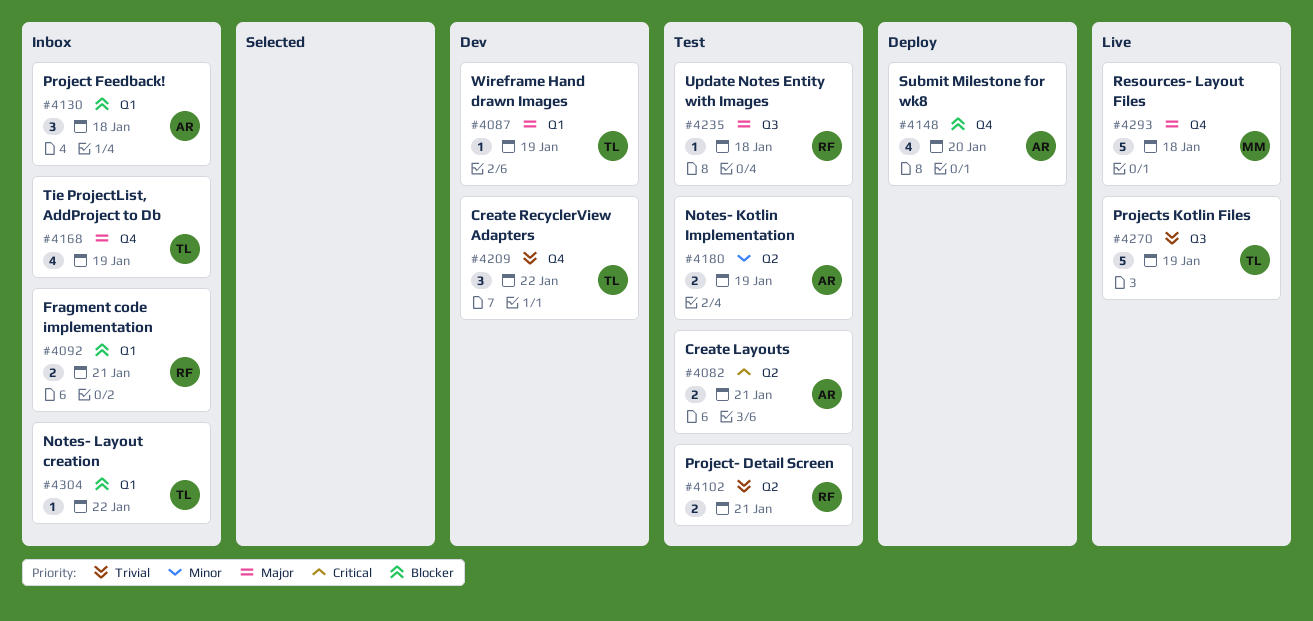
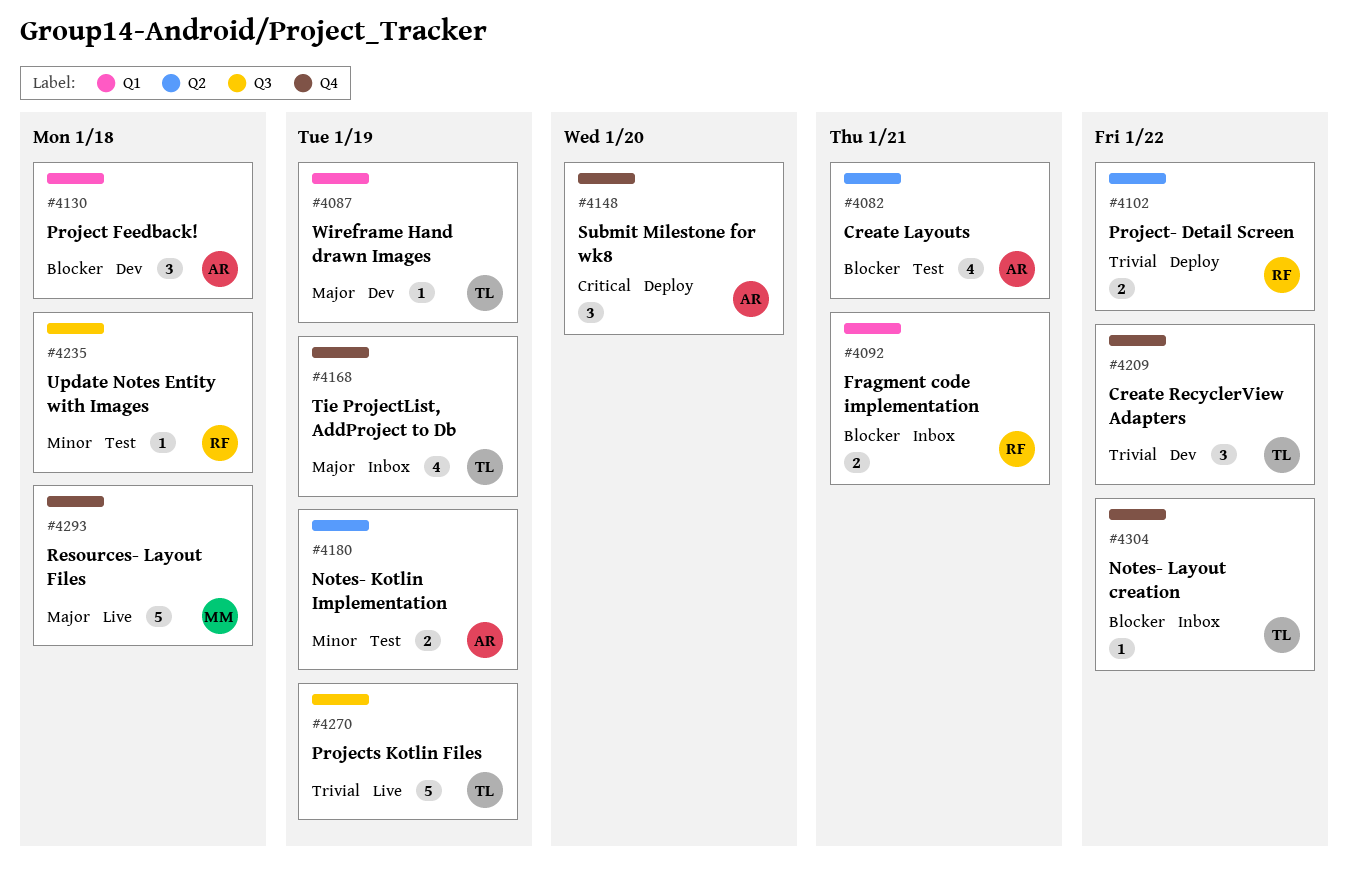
#4082, priority: Critical -> Blocker
#4082, estimate: 2 -> 4
#4102, status: Test -> Deploy
#4102, due: Jan 21 -> Jan 22
#4130, status: Inbox -> Dev
#4148, priority: Blocker -> Critical
#4148, estimate: 4 -> 3
#4235, priority: Major -> Minor
#4304, label: Q1 -> Q4

